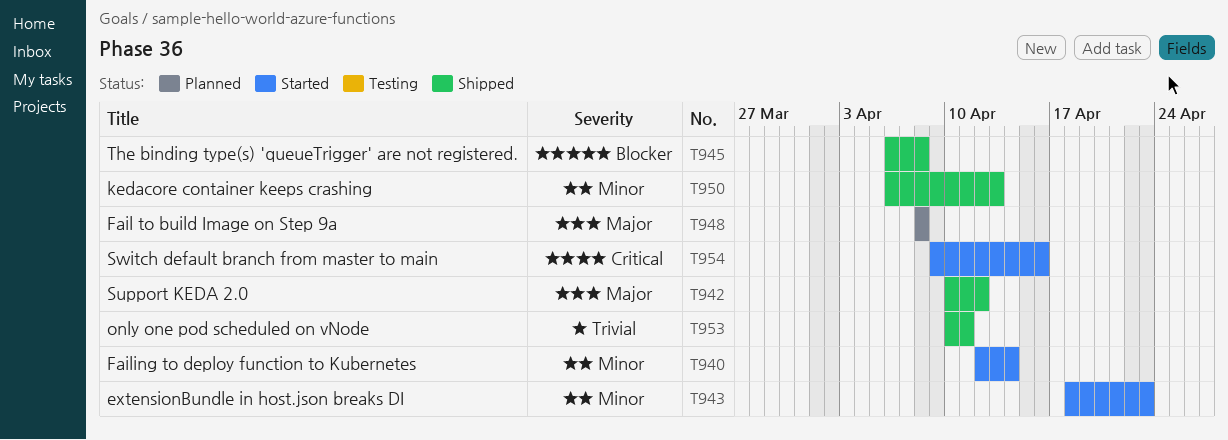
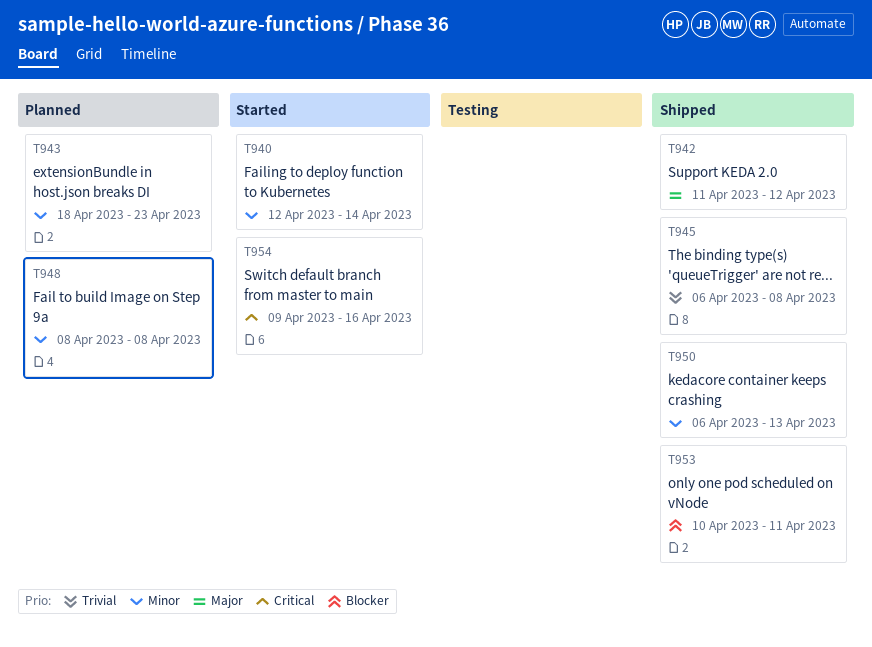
T942, start: Apr 10 -> Apr 11
T943, status: Started -> Planned
T945, priority: Blocker -> Trivial
T948, priority: Major -> Minor
T953, priority: Trivial -> Blocker

